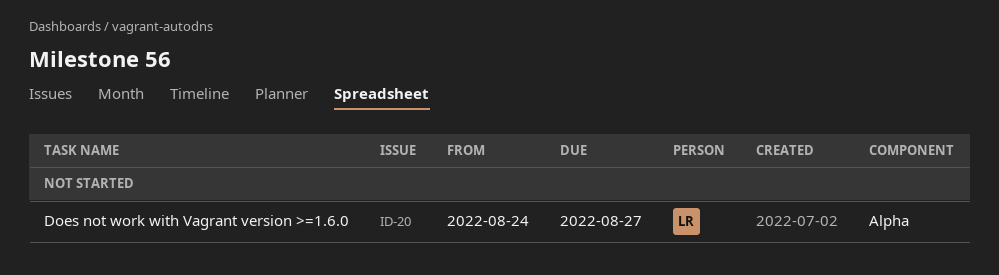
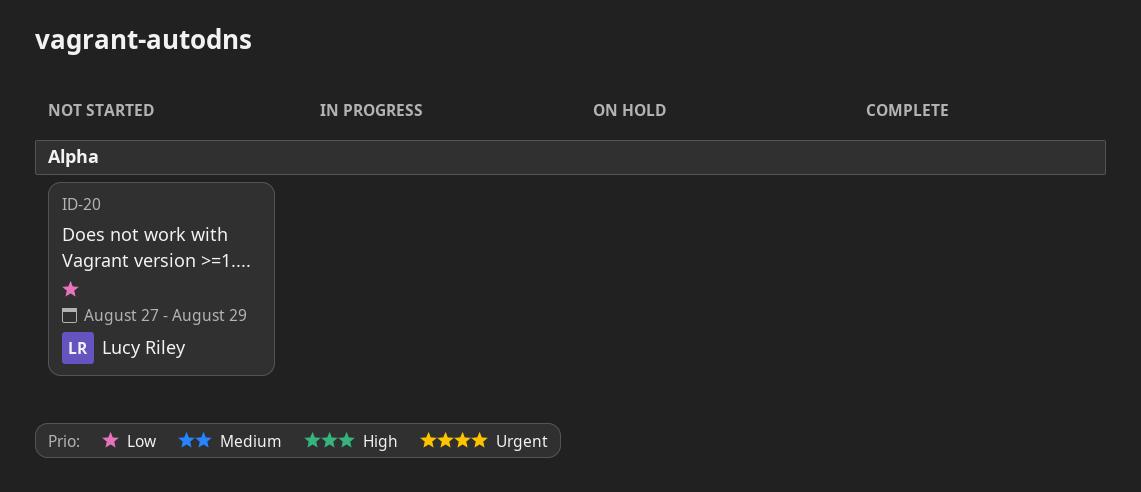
ID-20, start: Aug 24 -> Aug 27
ID-20, due: Aug 27 -> Aug 29

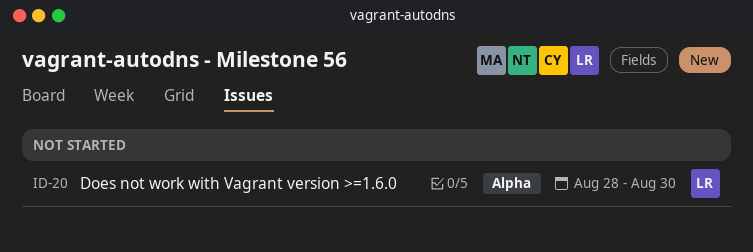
ID-20, start: Aug 27 -> Aug 28
ID-20, due: Aug 29 -> Aug 30

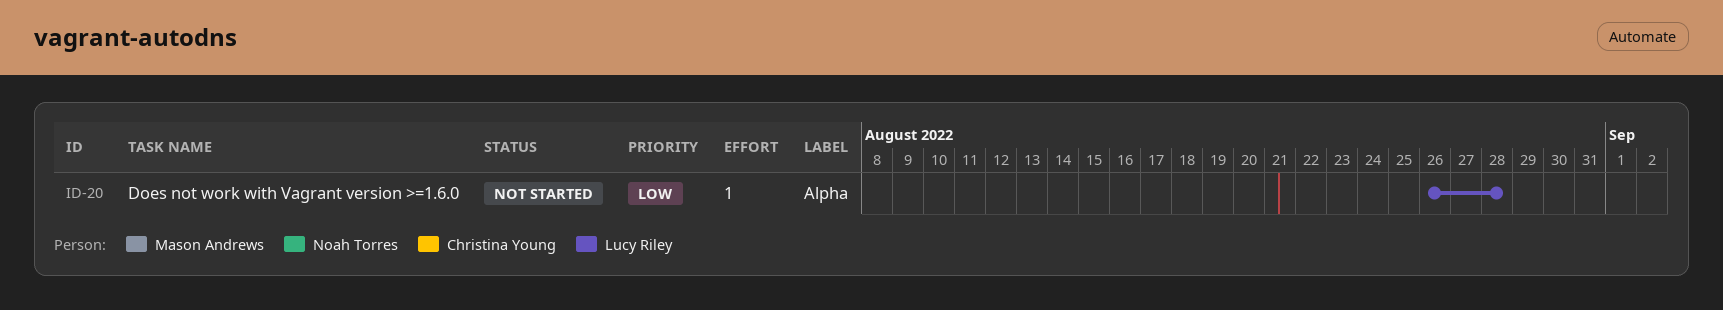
ID-20, start: Aug 28 -> Aug 26
ID-20, due: Aug 30 -> Aug 28

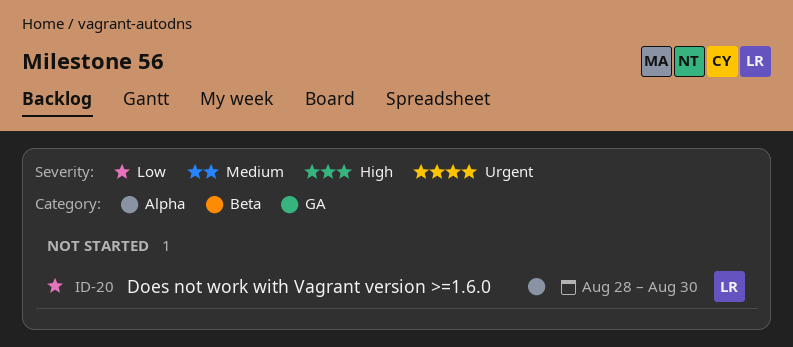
ID-20, start: Aug 26 -> Aug 28
ID-20, due: Aug 28 -> Aug 30

